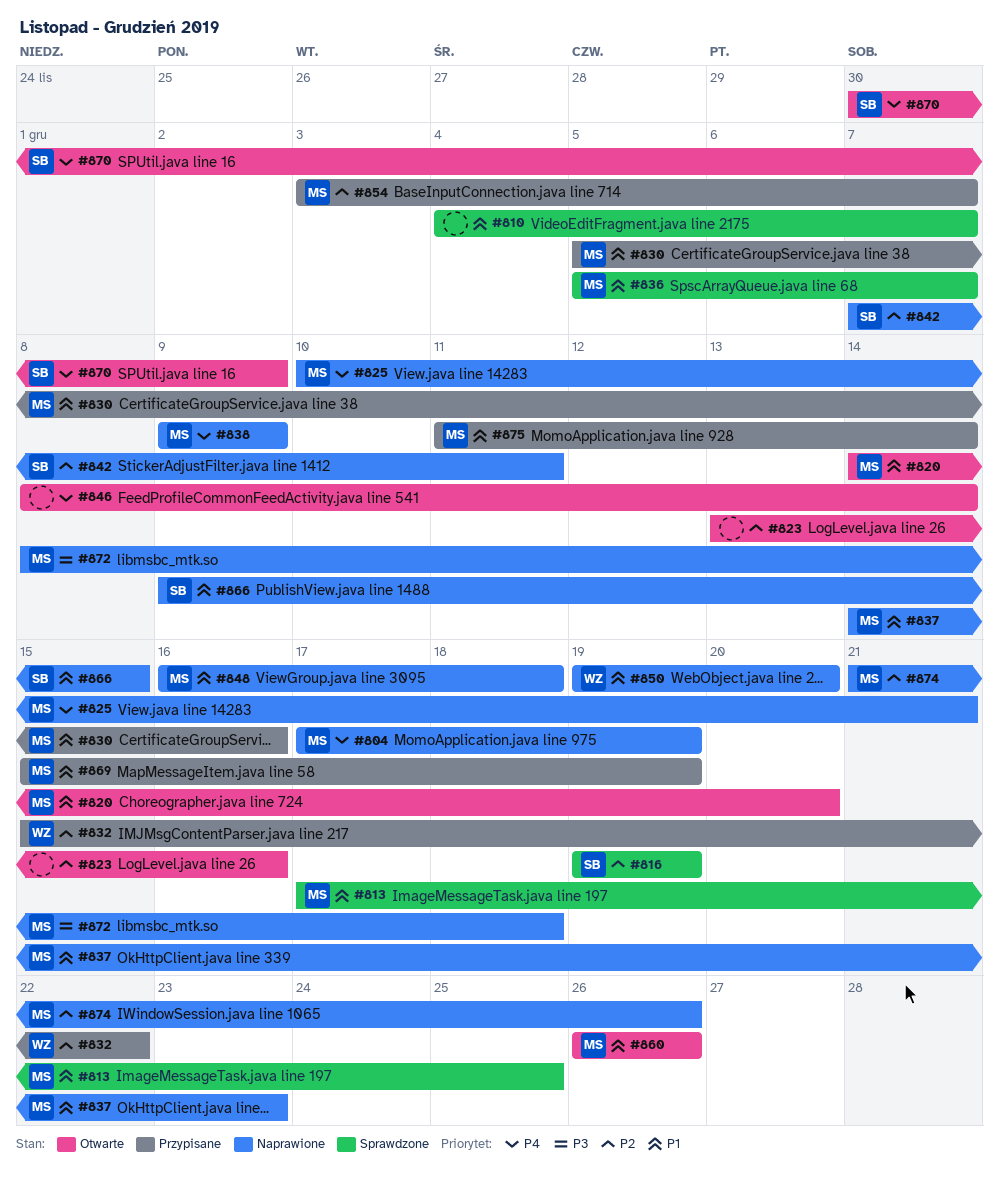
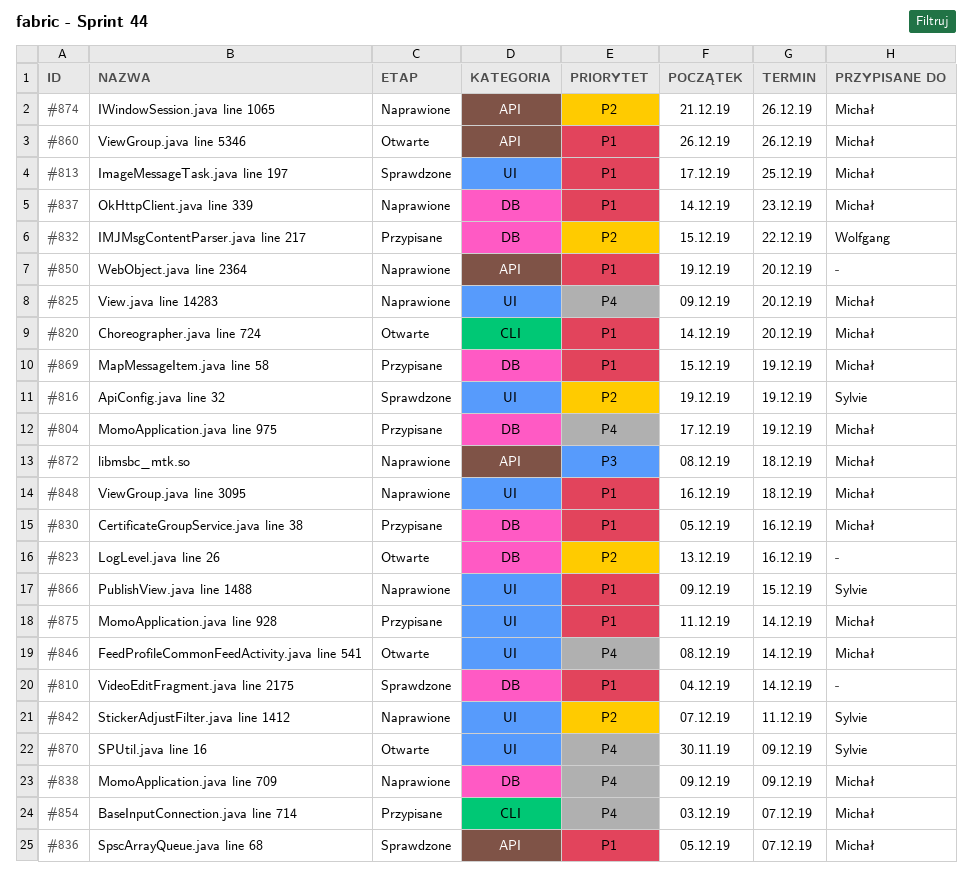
#804, status: Naprawione -> Przypisane
#810, due: Dec 7 -> Dec 14
#825, start: Dec 10 -> Dec 9
#825, due: Dec 21 -> Dec 20
#846, owner: none -> Michał
#850, owner: Wolfgang -> none
#854, priority: P2 -> P4

